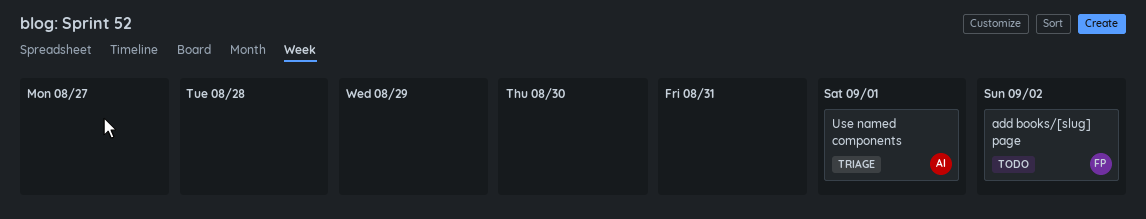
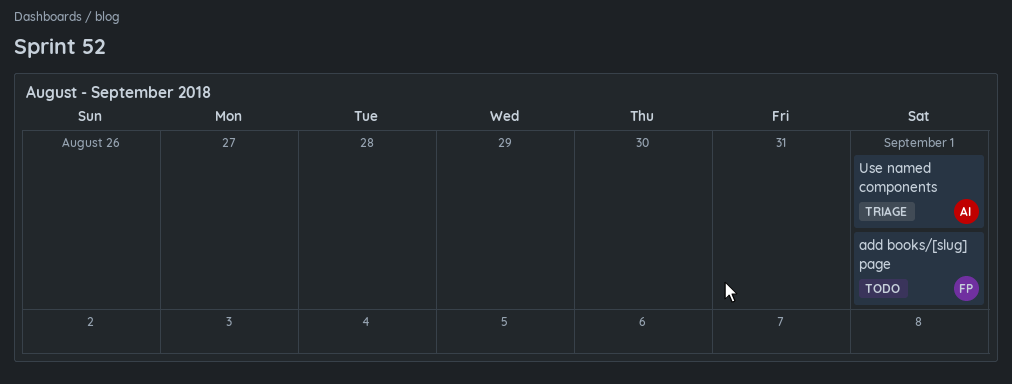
add books/[slug] page, due: Sep 2 -> Sep 1

